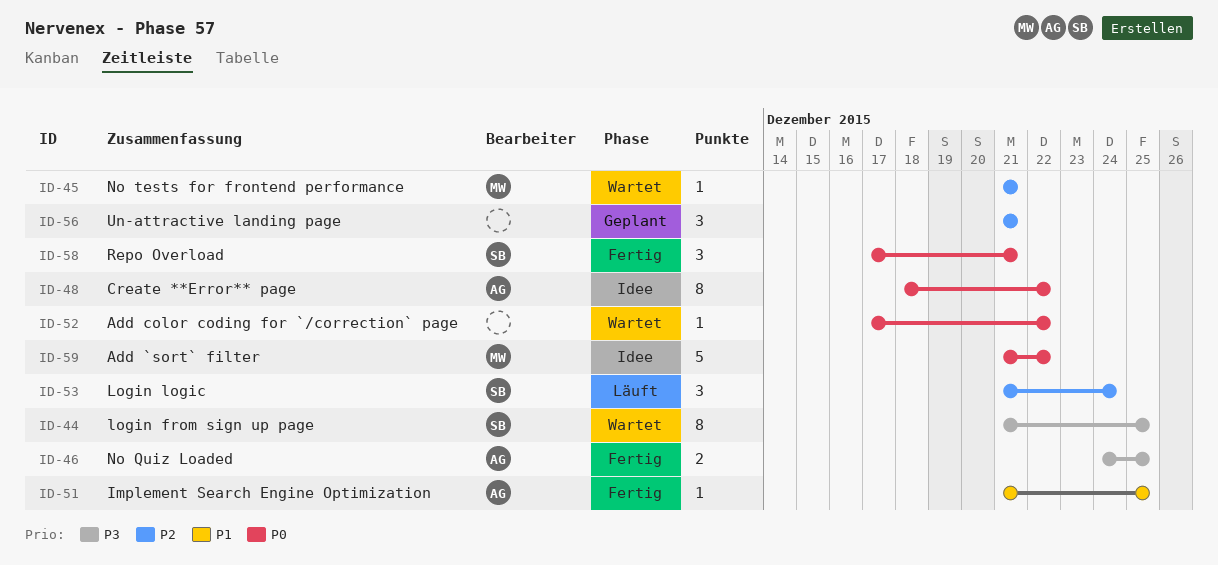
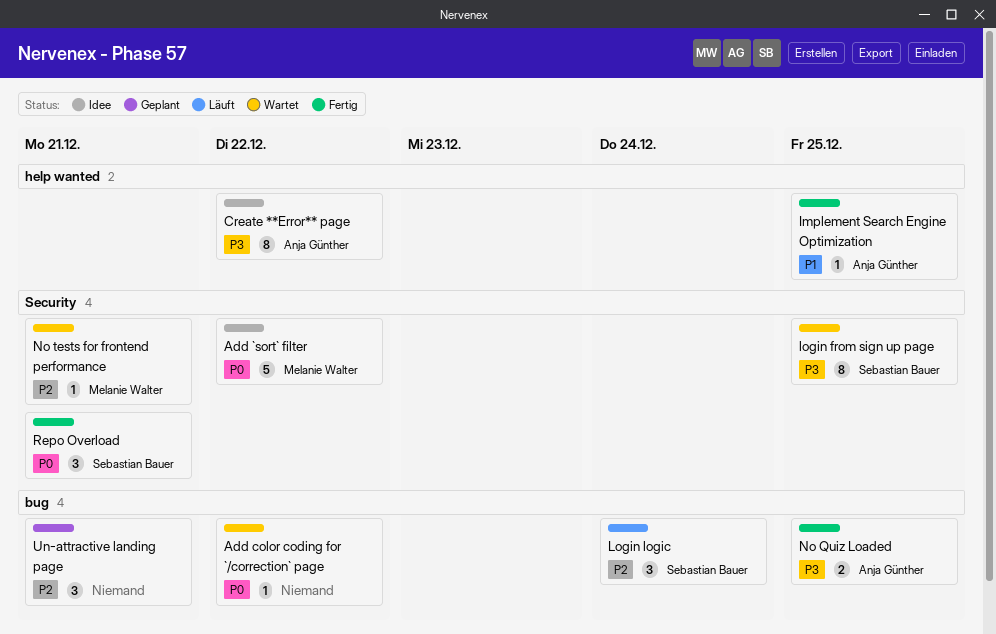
Create **Error** page, priority: P0 -> P3

